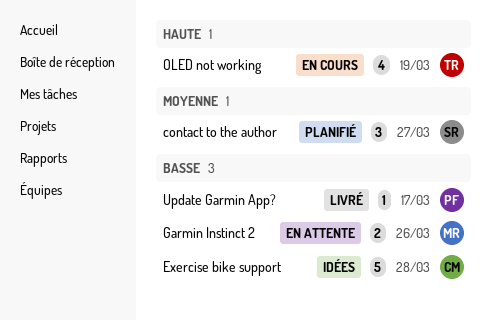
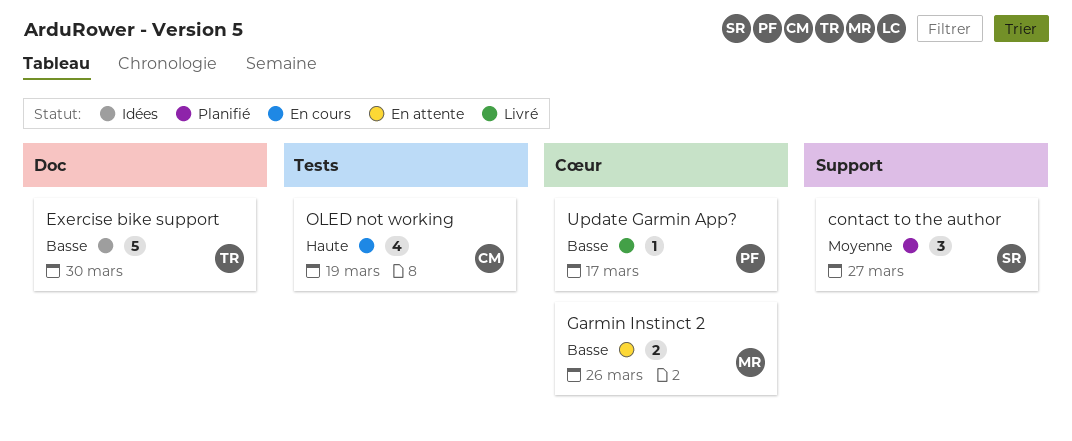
Exercise bike support, owner: CM -> TR
Exercise bike support, due: Mar 28 -> Mar 30
OLED not working, owner: TR -> CM

